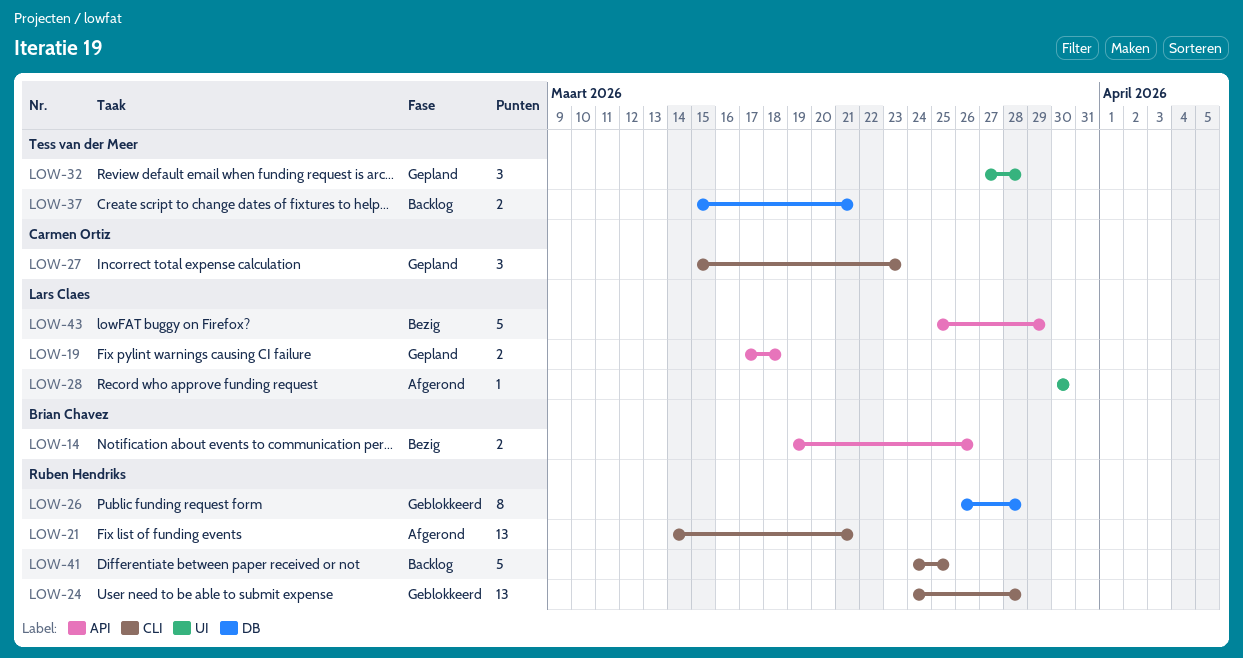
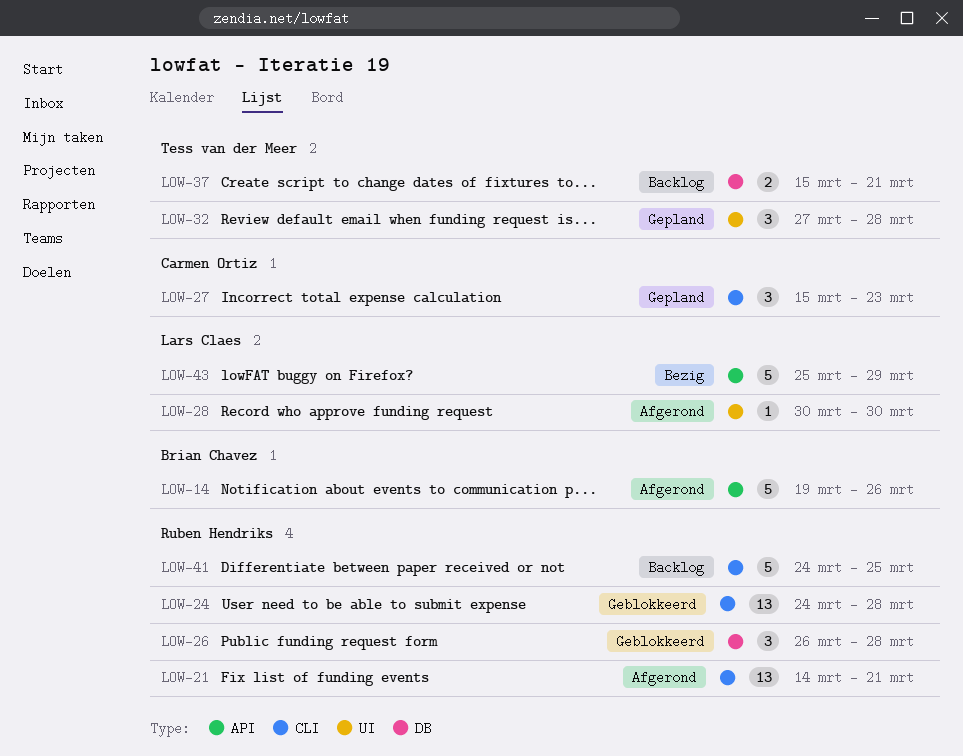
LOW-14, status: Bezig -> Afgerond
LOW-14, estimate: 2 -> 5
LOW-19: present -> none
LOW-26, estimate: 8 -> 3

